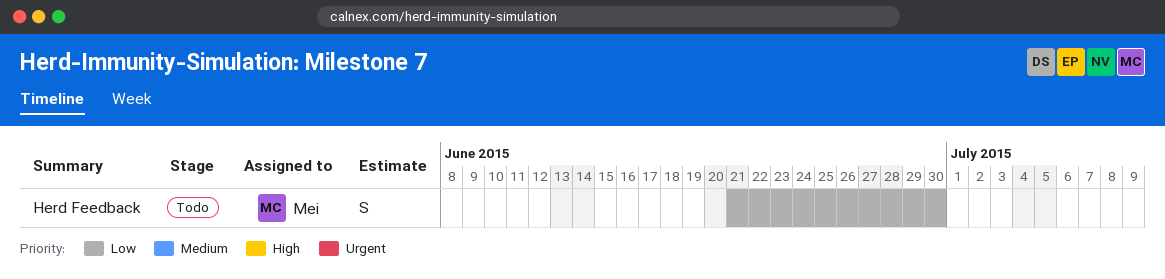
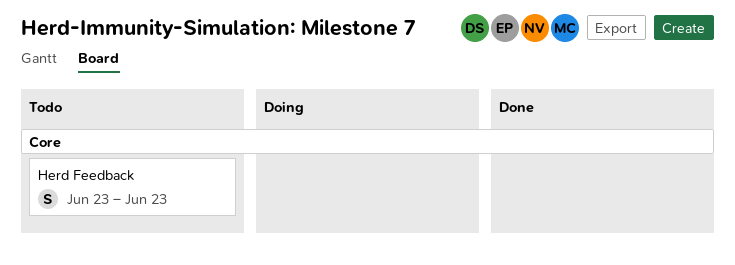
Herd Feedback, start: Jun 21 -> Jun 23
Herd Feedback, due: Jun 30 -> Jun 23

